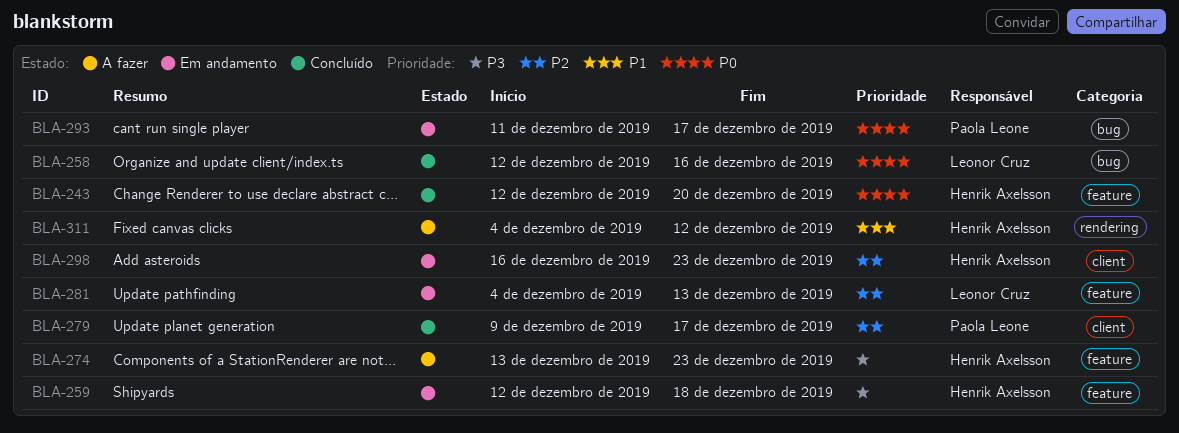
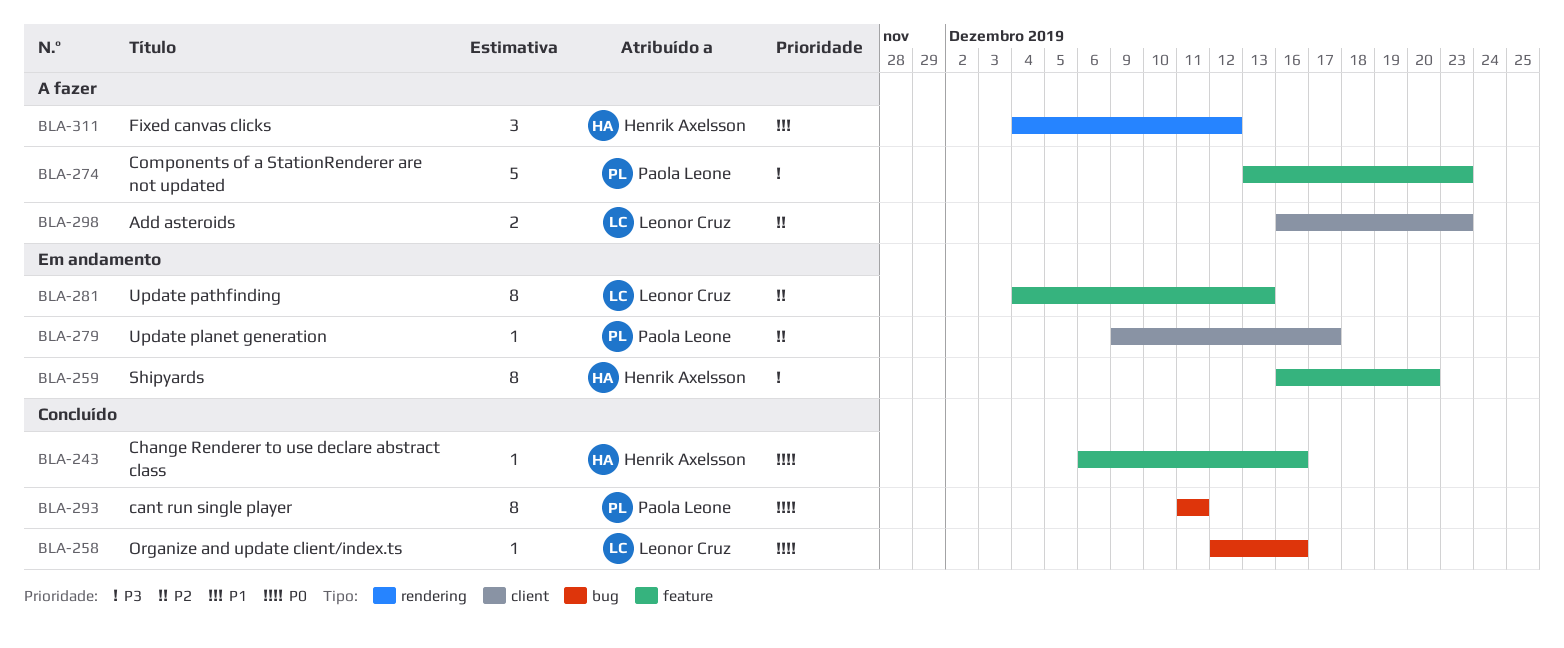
BLA-243, start: Dec 12 -> Dec 6
BLA-243, due: Dec 20 -> Dec 16
BLA-259, start: Dec 12 -> Dec 16
BLA-259, due: Dec 18 -> Dec 20
BLA-274, owner: Henrik Axelsson -> Paola Leone
BLA-279, status: Concluído -> Em andamento
BLA-293, status: Em andamento -> Concluído
BLA-293, due: Dec 17 -> Dec 11
BLA-298, status: Em andamento -> A fazer
BLA-298, owner: Henrik Axelsson -> Leonor Cruz

